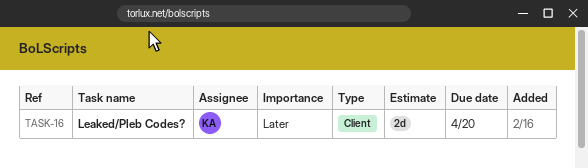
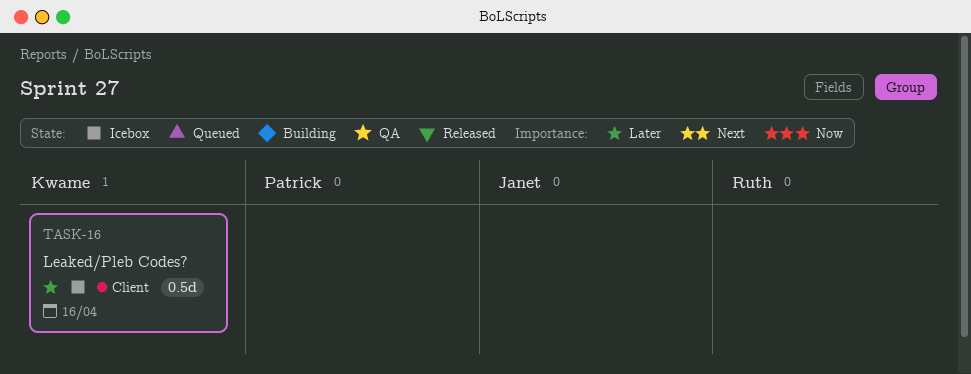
TASK-16, estimate: 2d -> 0.5d
TASK-16, due: Apr 20 -> Apr 16

